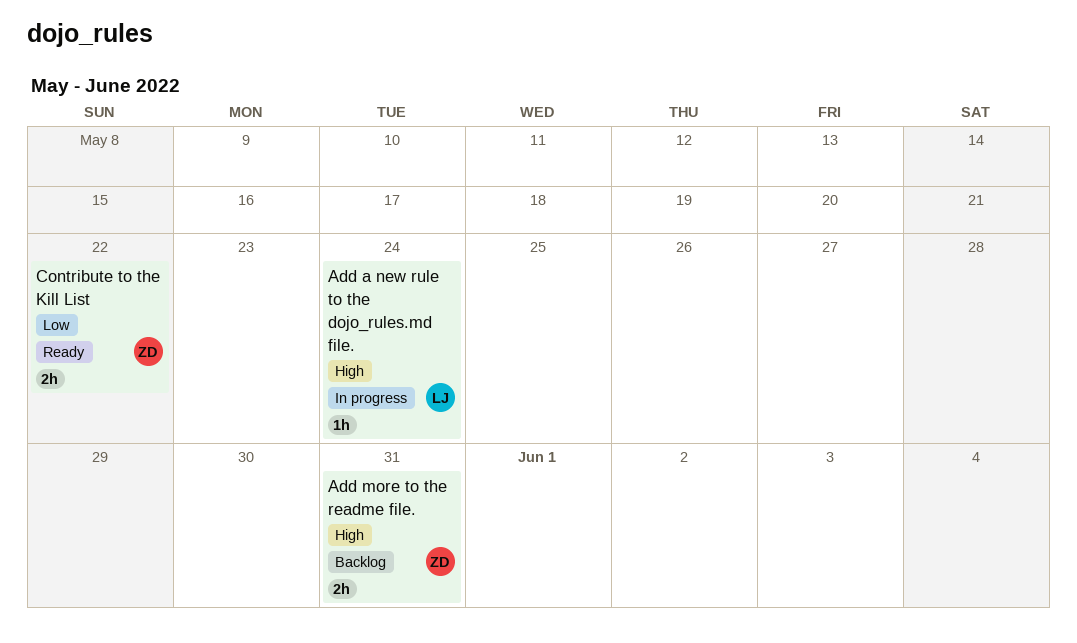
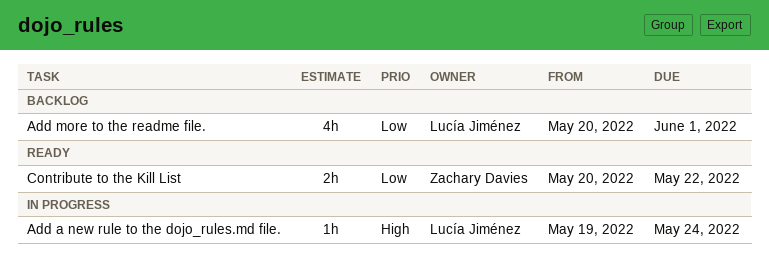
Add more to the readme file., owner: Zachary Davies -> Lucía Jiménez
Add more to the readme file., priority: High -> Low
Add more to the readme file., estimate: 2h -> 4h
Add more to the readme file., due: May 31 -> Jun 1

